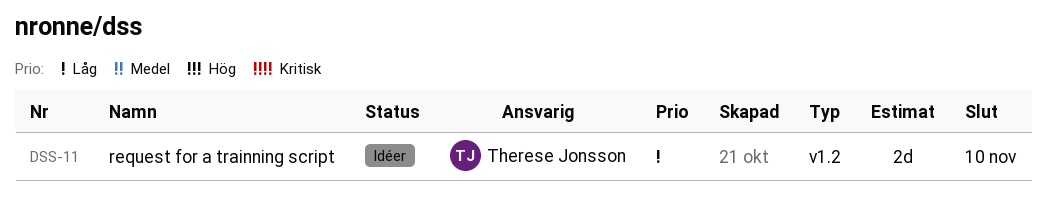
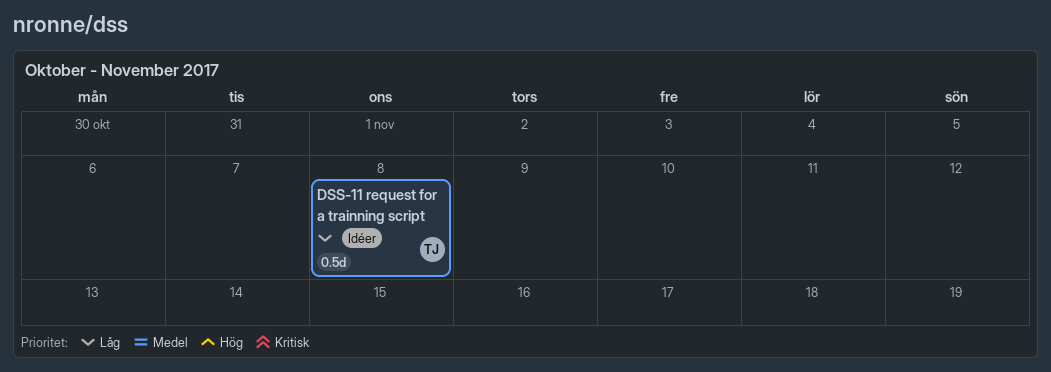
DSS-11, estimate: 2d -> 0.5d
DSS-11, due: Nov 10 -> Nov 8

